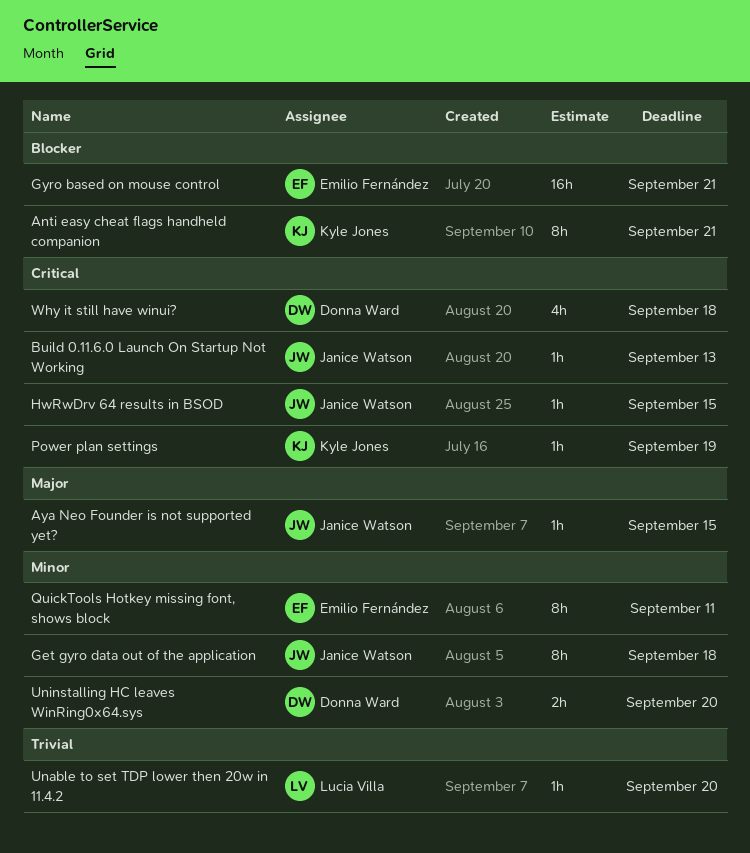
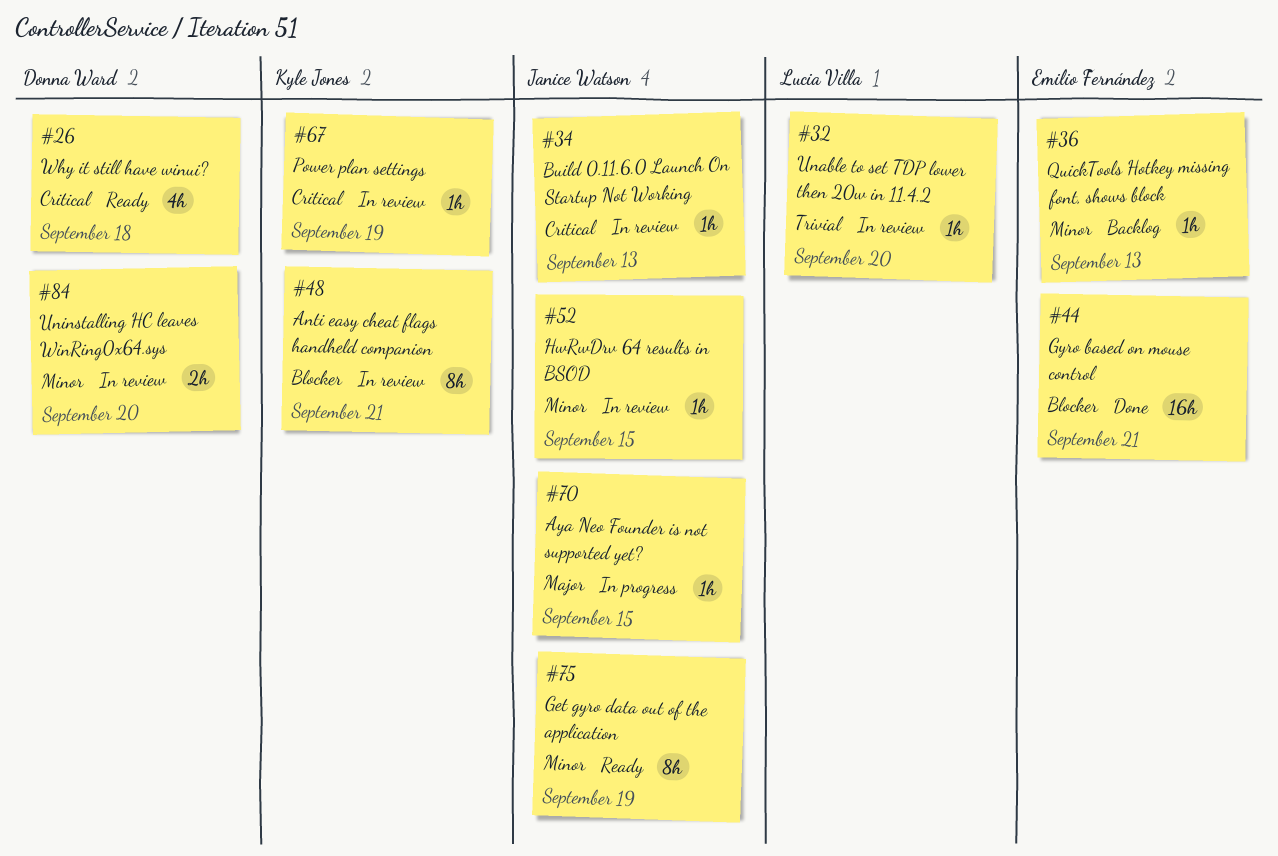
Get gyro data out of the application, due: Sep 18 -> Sep 19
HwRwDrv 64 results in BSOD, priority: Critical -> Minor
QuickTools Hotkey missing font, shows block, estimate: 8h -> 1h
QuickTools Hotkey missing font, shows block, due: Sep 11 -> Sep 13

